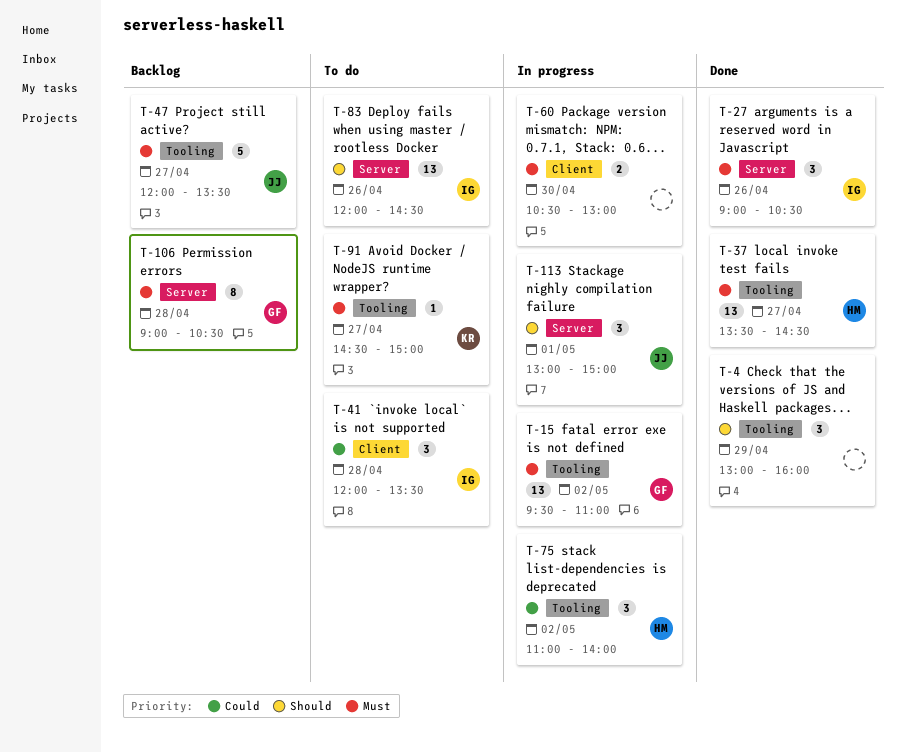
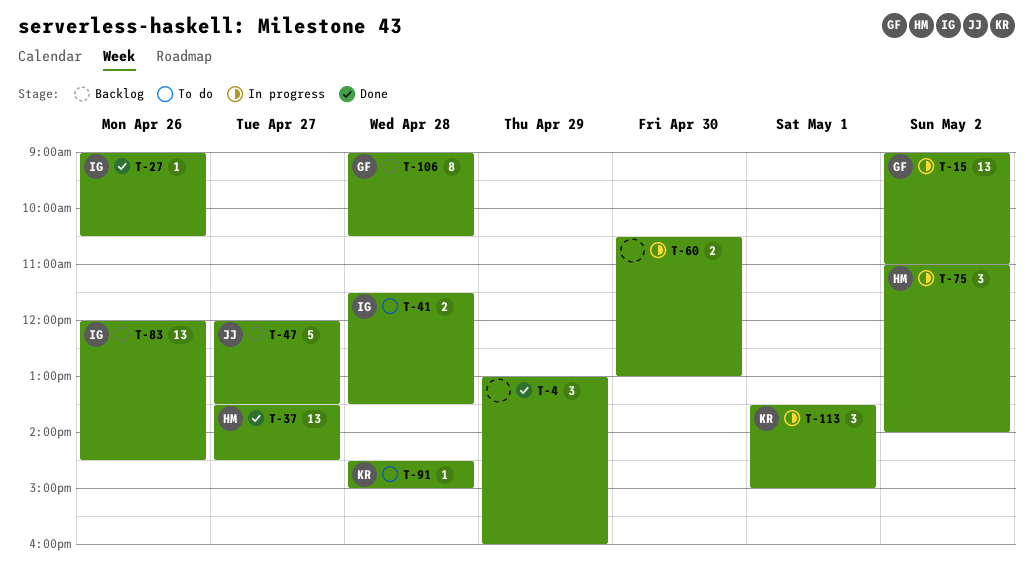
T-15, begins: 09:30 -> 09:00
T-27, estimate: 3 -> 1
T-41, estimate: 3 -> 2
T-41, begins: 12:00 -> 11:30
T-83, status: To do -> Backlog
T-91, day: Apr 27 -> Apr 28
T-113, owner: JJ -> KR
T-113, begins: 13:00 -> 13:30

